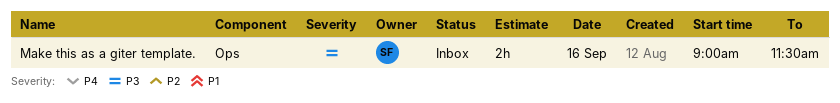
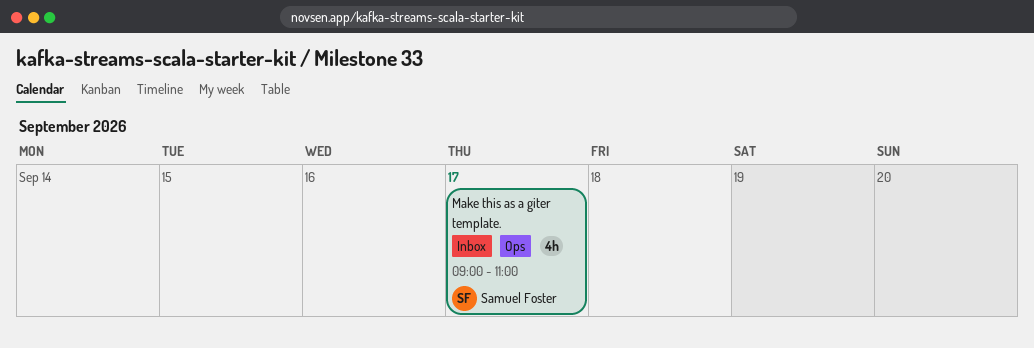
Make this as a giter template., estimate: 2h -> 4h
Make this as a giter template., day: Sep 16 -> Sep 17
Make this as a giter template., ends: 11:30 -> 11:00

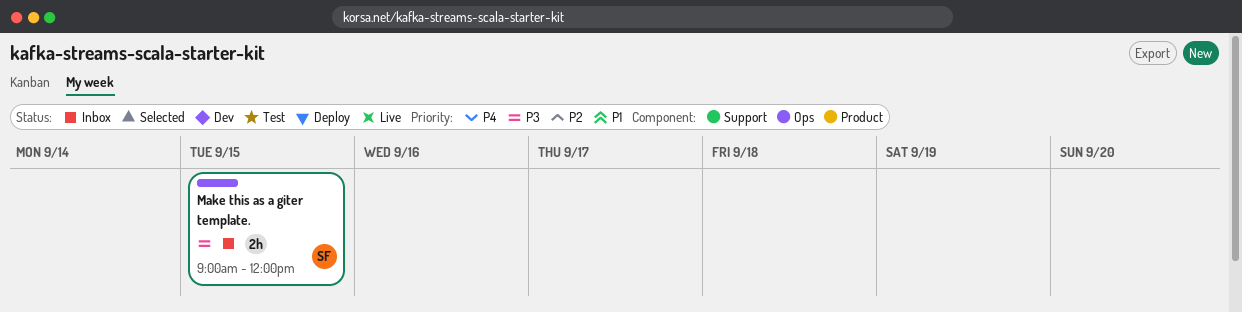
Make this as a giter template., estimate: 4h -> 2h
Make this as a giter template., day: Sep 17 -> Sep 15
Make this as a giter template., ends: 11:00 -> 12:00

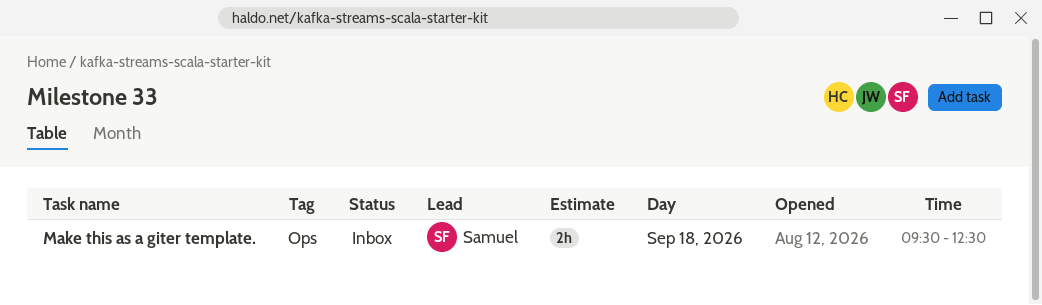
Make this as a giter template., day: Sep 15 -> Sep 18
Make this as a giter template., begins: 09:00 -> 09:30
Make this as a giter template., ends: 12:00 -> 12:30

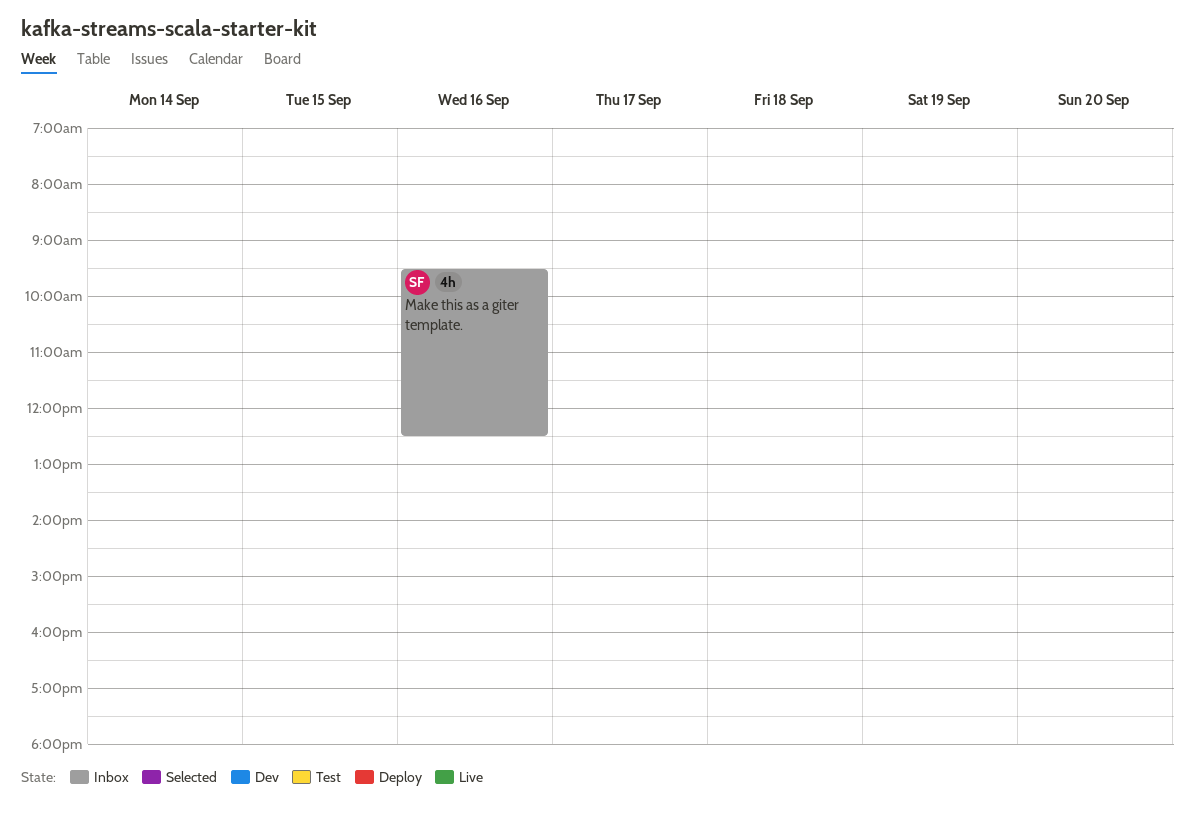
Make this as a giter template., estimate: 2h -> 4h
Make this as a giter template., day: Sep 18 -> Sep 16

